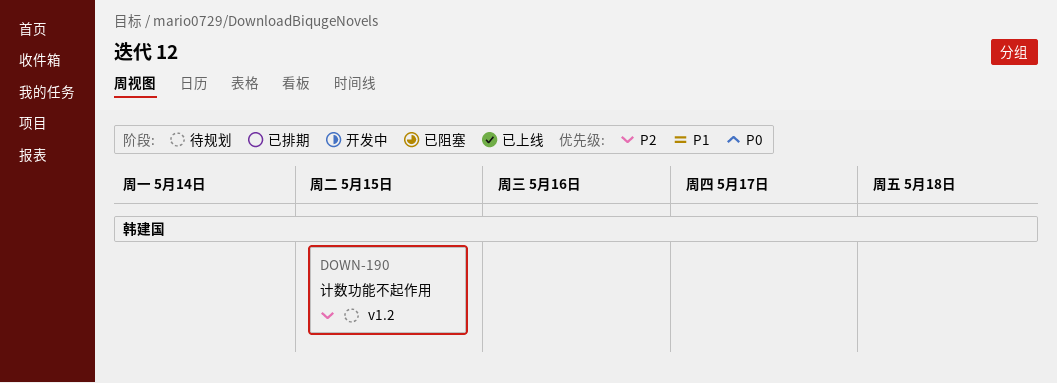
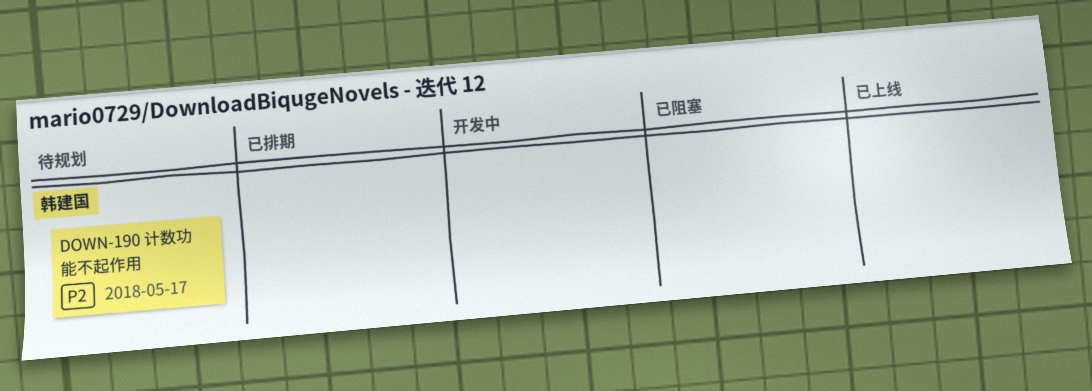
DOWN-190, due: May 15 -> May 17

